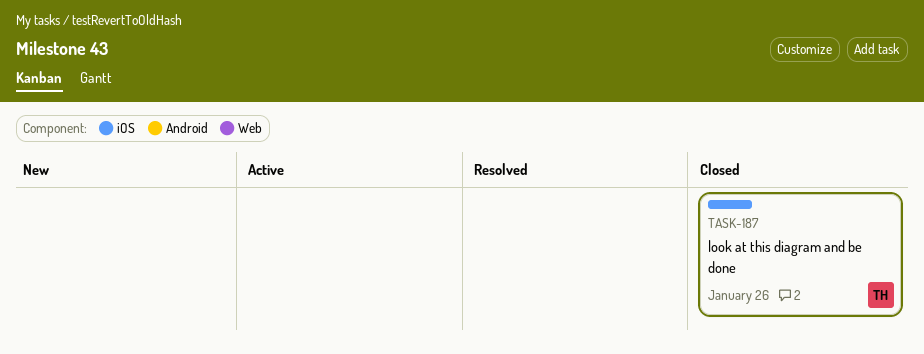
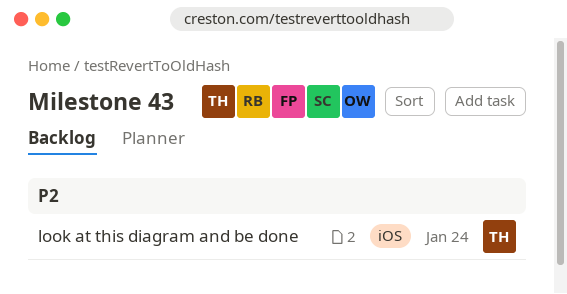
look at this diagram and be done, due: Jan 26 -> Jan 24

